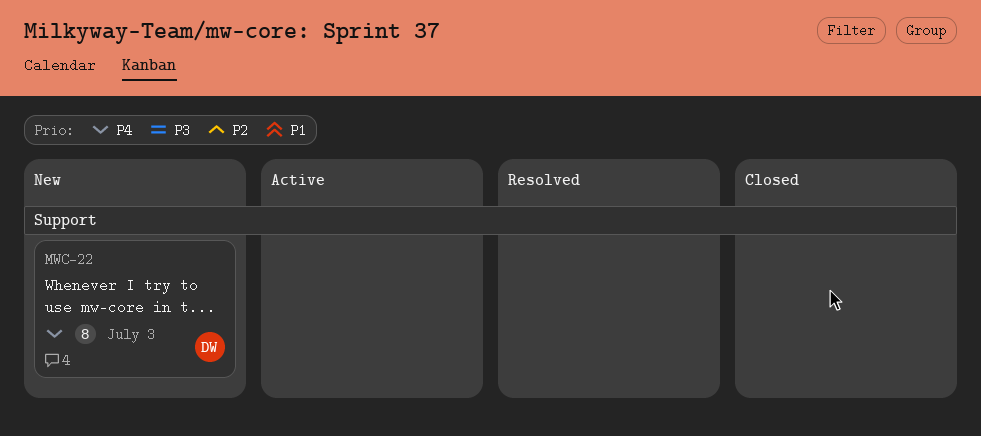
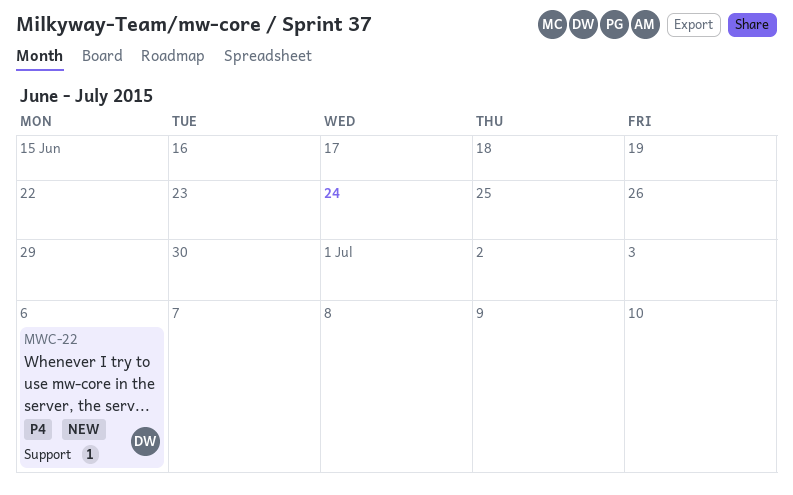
MWC-22, estimate: 8 -> 1
MWC-22, due: Jul 3 -> Jul 6

